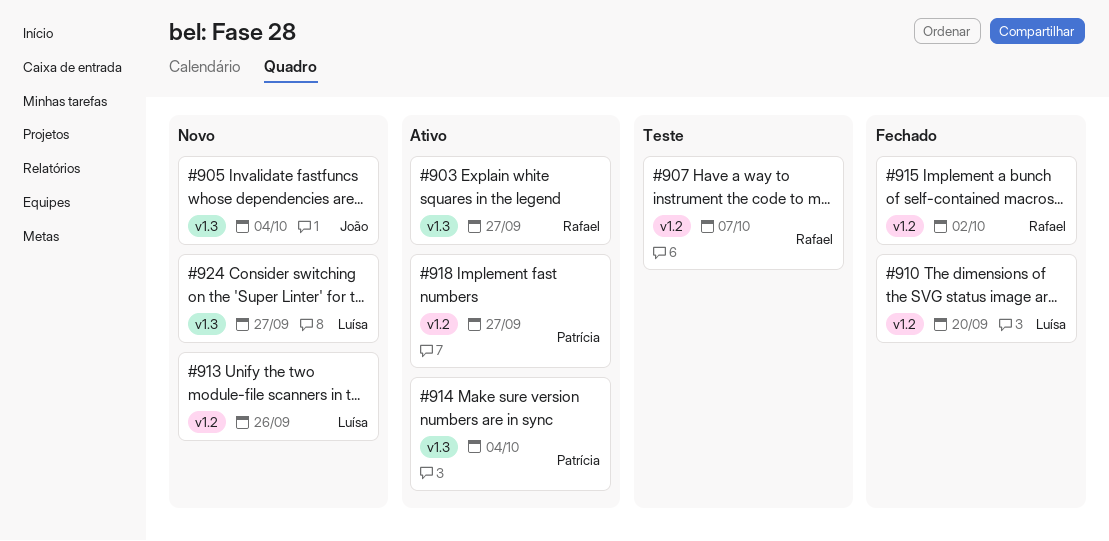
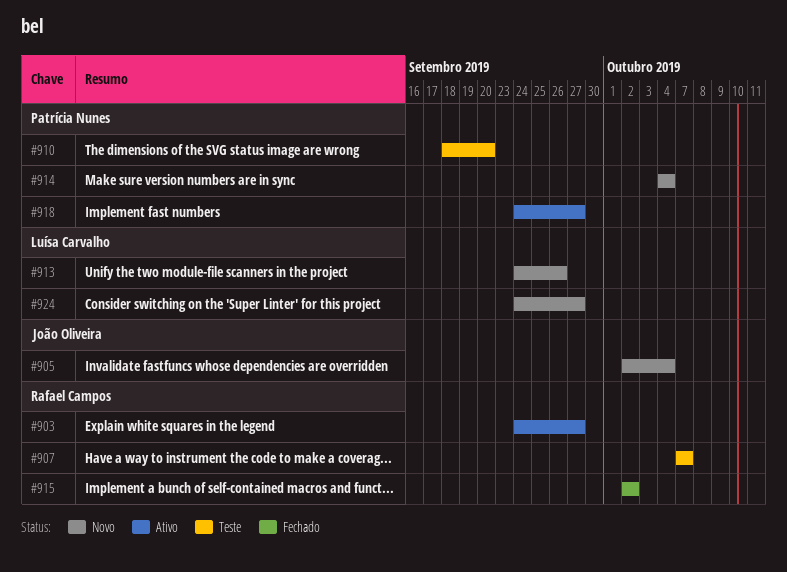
#910, status: Fechado -> Teste
#910, owner: Luísa Carvalho -> Patrícia Nunes
#914, status: Ativo -> Novo

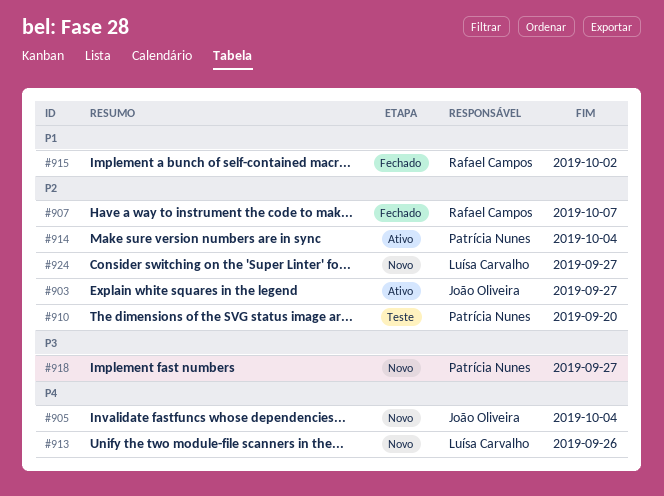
#903, owner: Rafael Campos -> João Oliveira
#907, status: Teste -> Fechado
#914, status: Novo -> Ativo
#918, status: Ativo -> Novo

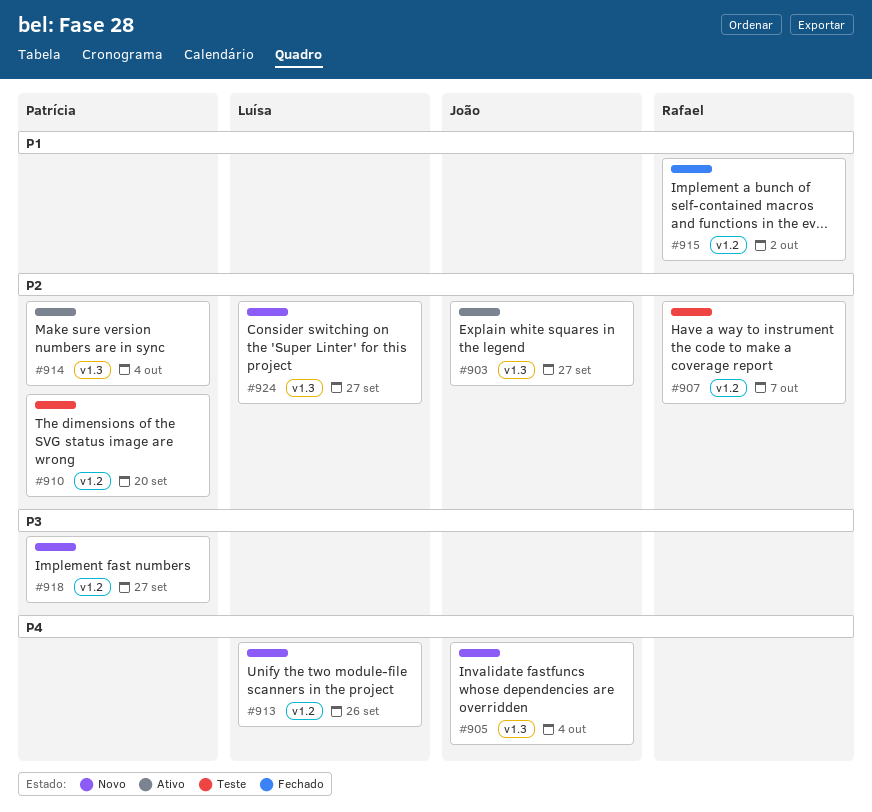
#907, status: Fechado -> Teste

